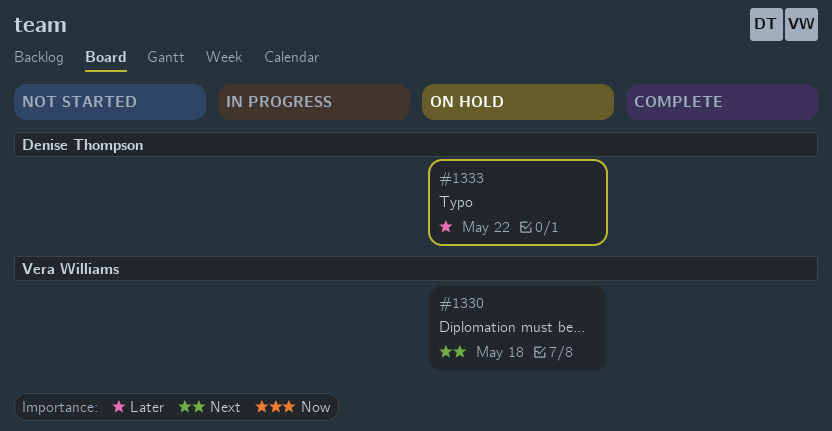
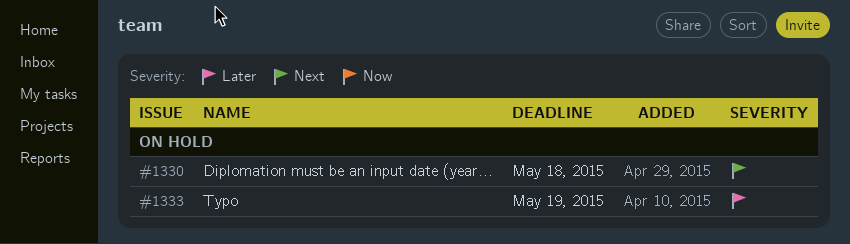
#1333, due: May 22 -> May 19

